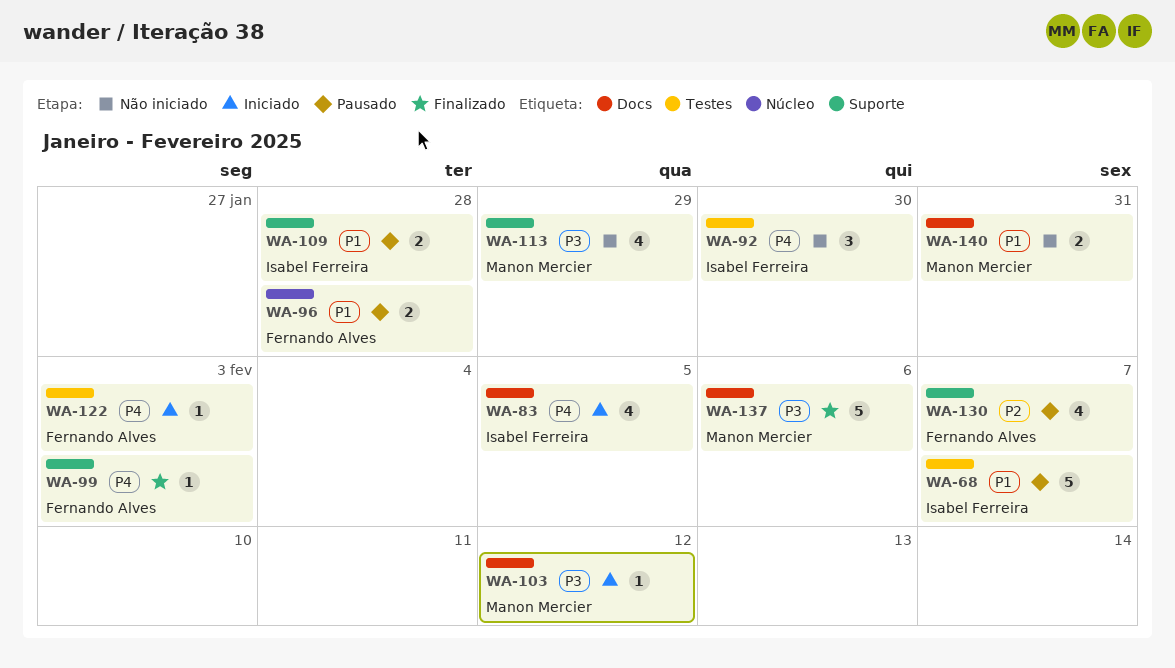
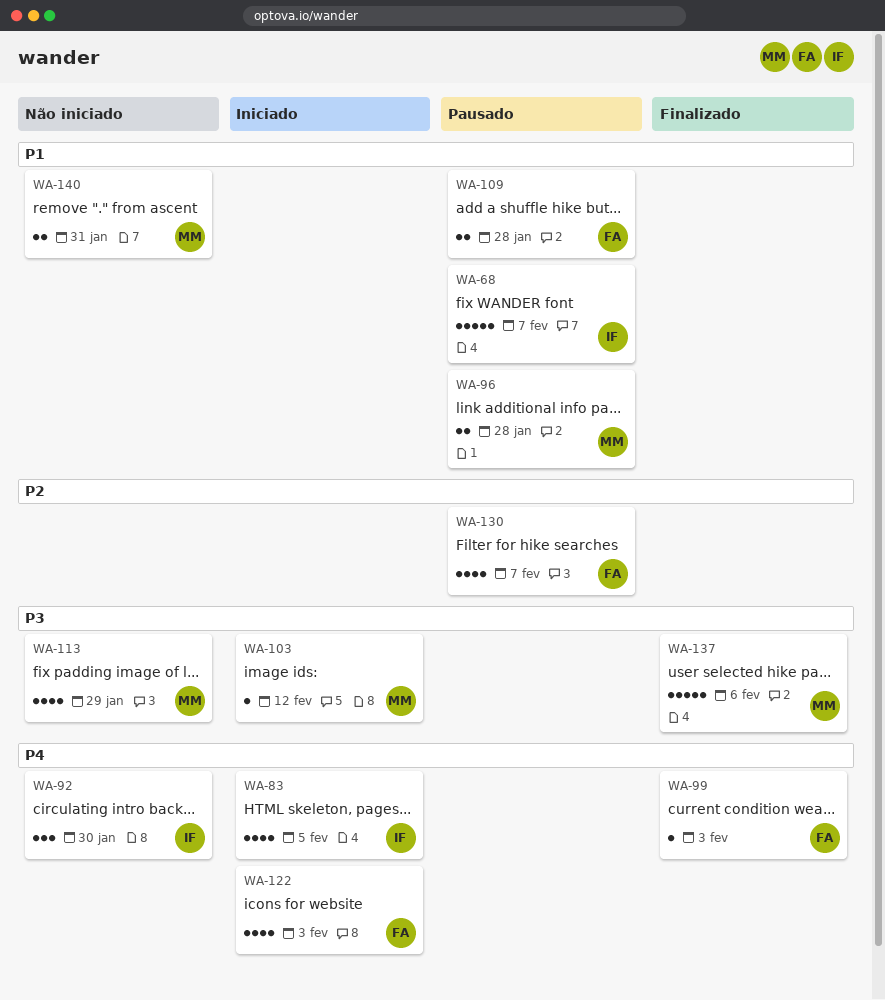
WA-96, owner: Fernando Alves -> Manon Mercier
WA-109, owner: Isabel Ferreira -> Fernando Alves
WA-122, estimate: 1 -> 4

